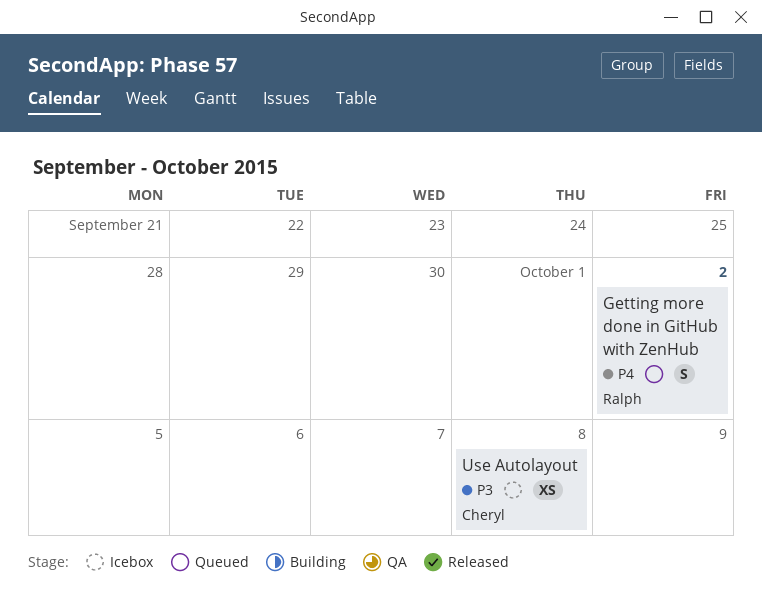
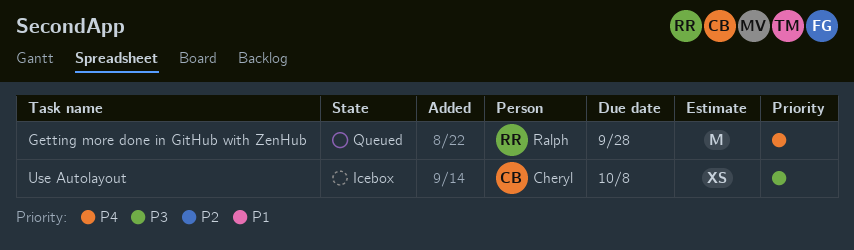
Getting more done in GitHub with ZenHub, estimate: S -> M
Getting more done in GitHub with ZenHub, due: Oct 2 -> Sep 28

